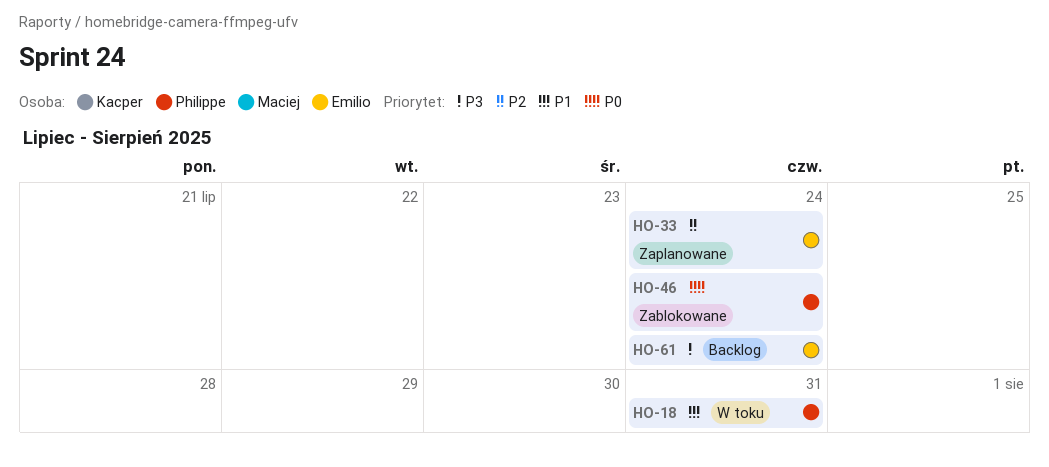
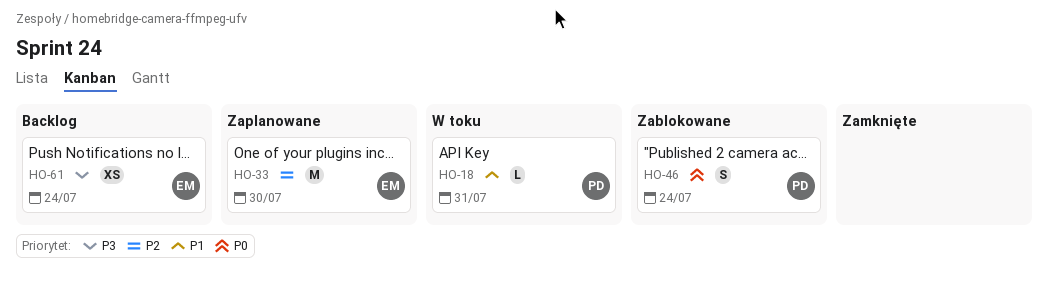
HO-33, due: Jul 24 -> Jul 30

